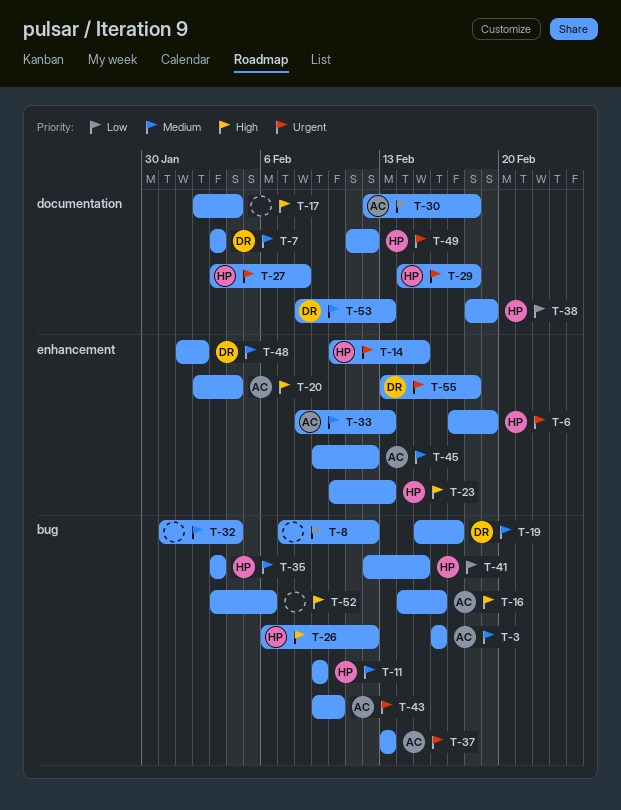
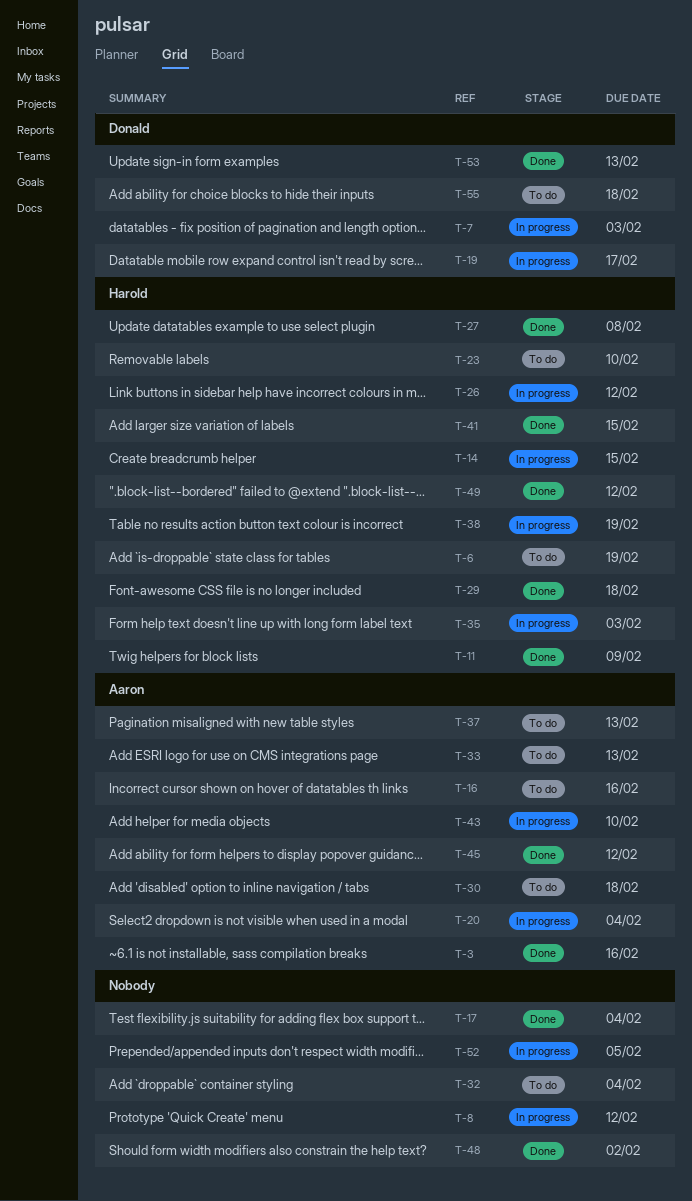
T-23, due: Feb 13 -> Feb 10
T-48, owner: Donald -> none
T-52, due: Feb 6 -> Feb 5

